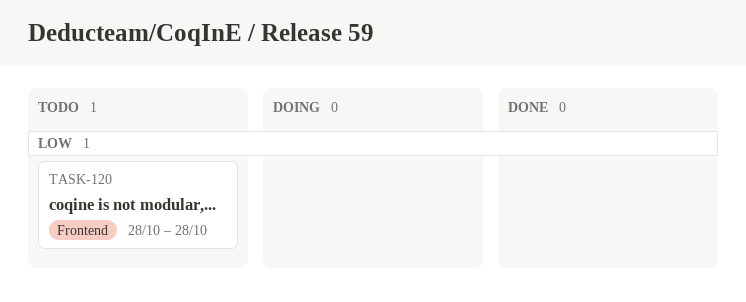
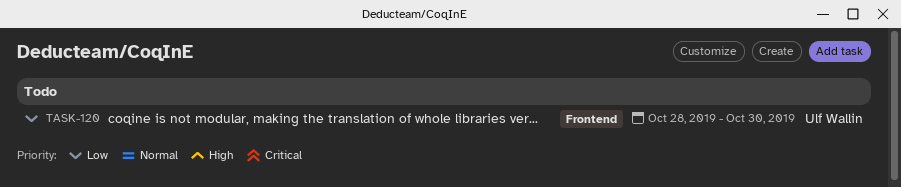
TASK-120, due: Oct 28 -> Oct 30

